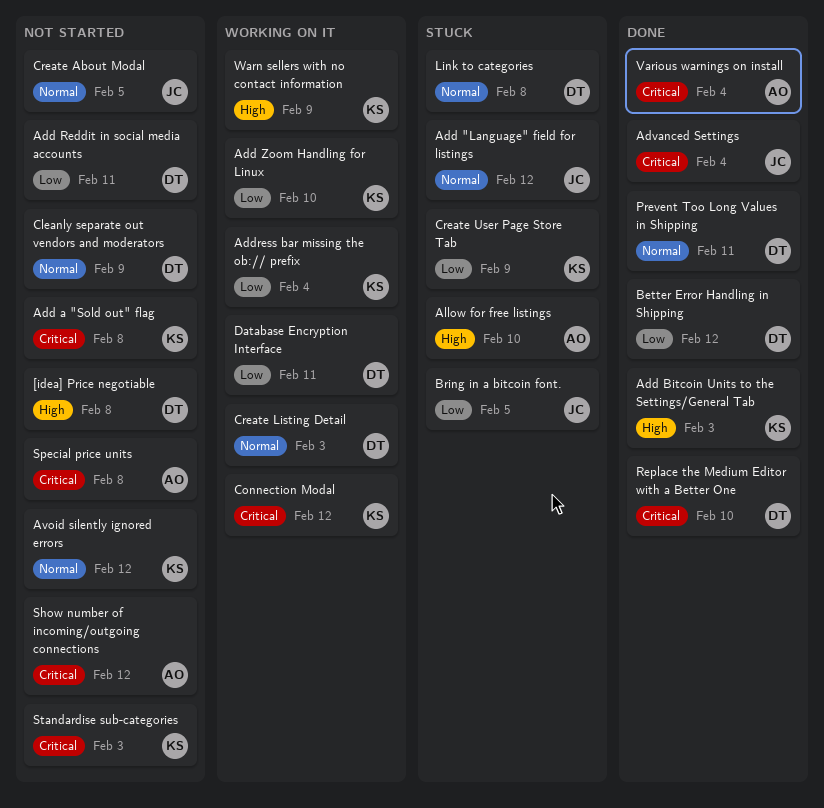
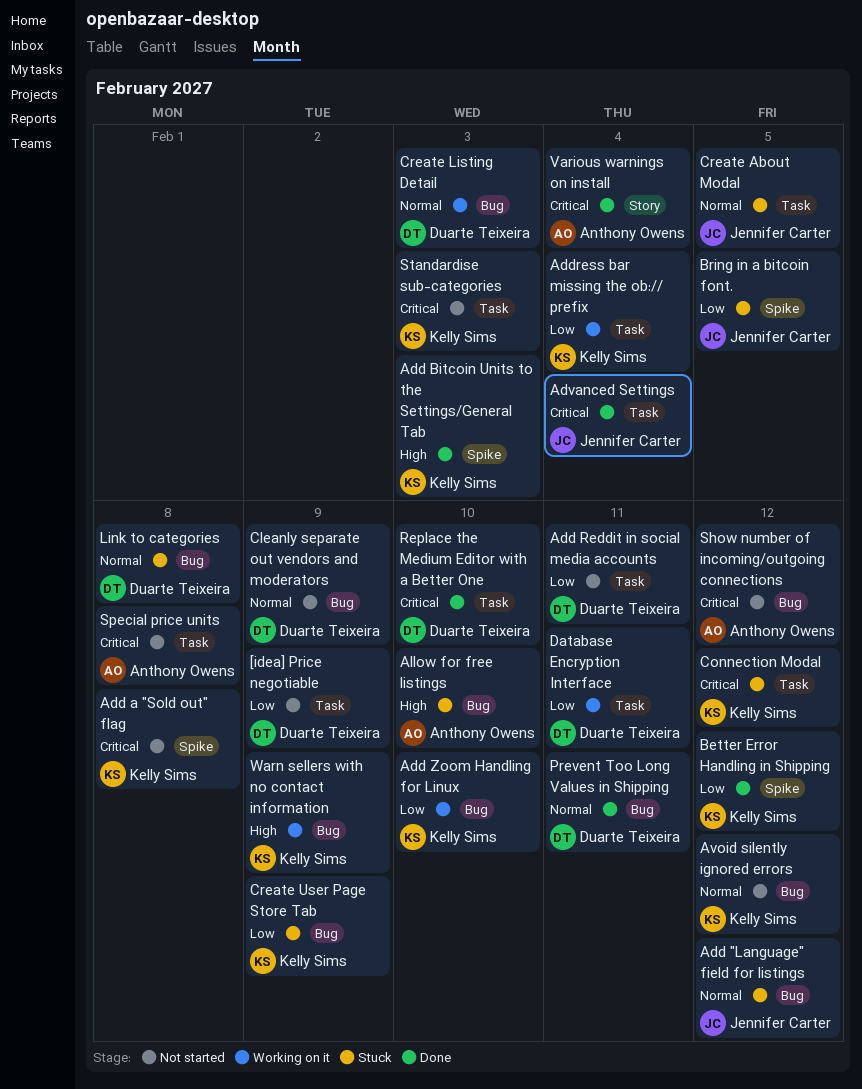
[idea] Price negotiable, priority: High -> Low
[idea] Price negotiable, due: Feb 8 -> Feb 9
Better Error Handling in Shipping, owner: Duarte Teixeira -> Kelly Sims
Connection Modal, status: Working on it -> Stuck
Create About Modal, status: Not started -> Stuck

